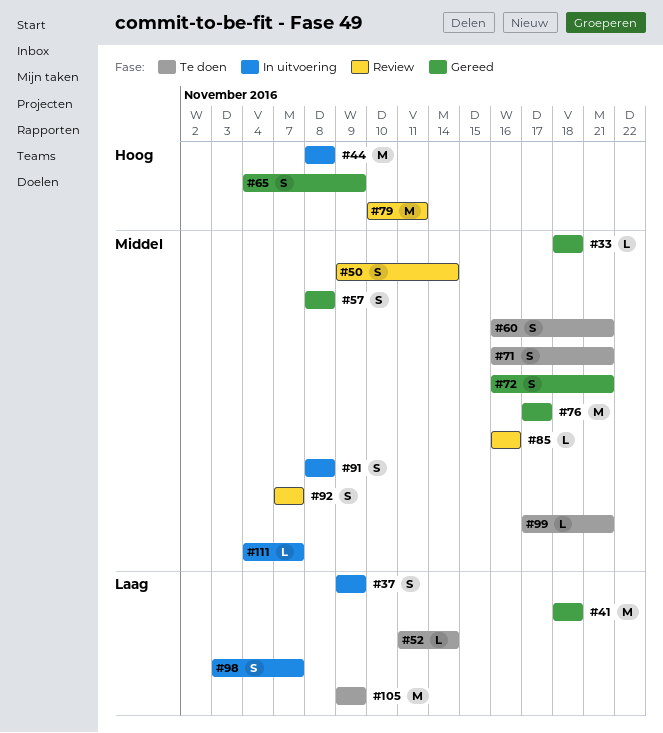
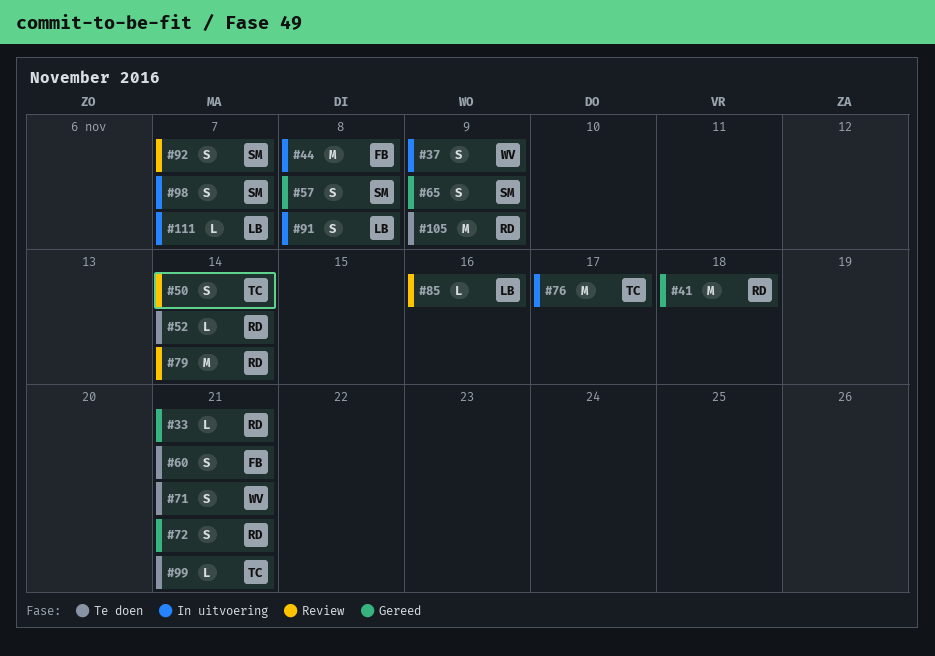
#33, due: Nov 18 -> Nov 21
#76, status: Gereed -> In uitvoering
#79, due: Nov 11 -> Nov 14

